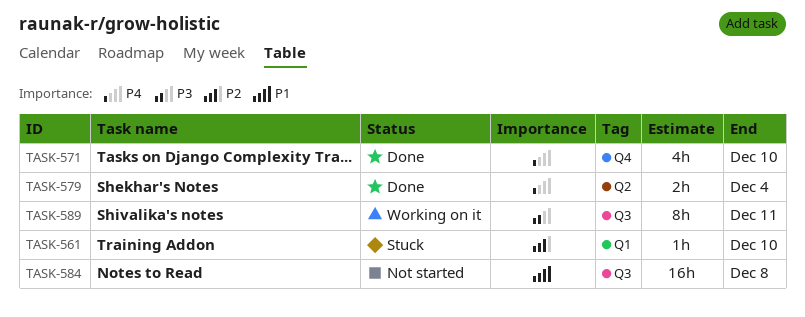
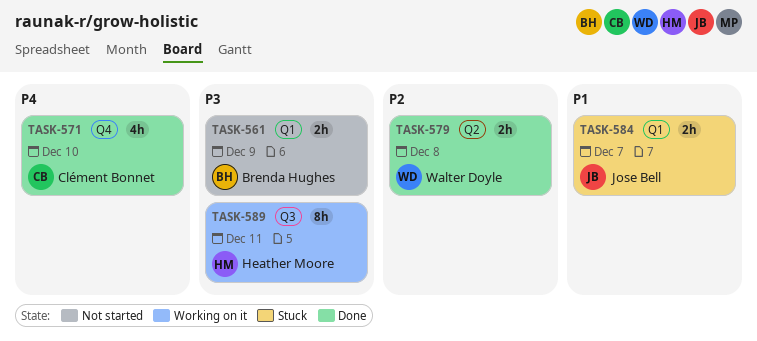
TASK-561, status: Stuck -> Not started
TASK-561, priority: P2 -> P3
TASK-561, estimate: 1h -> 2h
TASK-561, due: Dec 10 -> Dec 9
TASK-579, priority: P4 -> P2
TASK-579, due: Dec 4 -> Dec 8
TASK-584, status: Not started -> Stuck
TASK-584, label: Q3 -> Q1
TASK-584, estimate: 16h -> 2h
TASK-584, due: Dec 8 -> Dec 7

